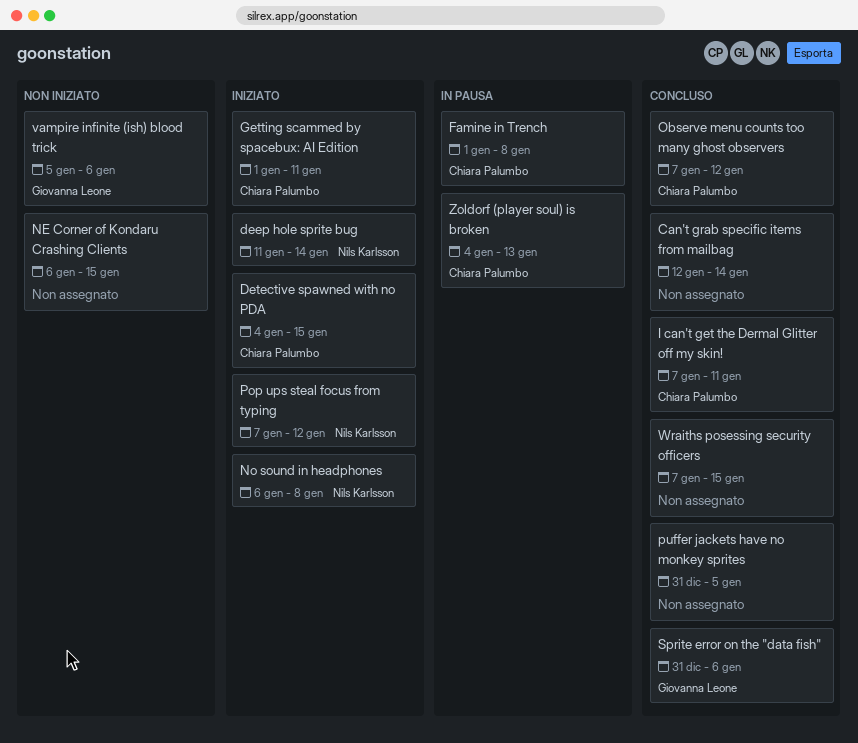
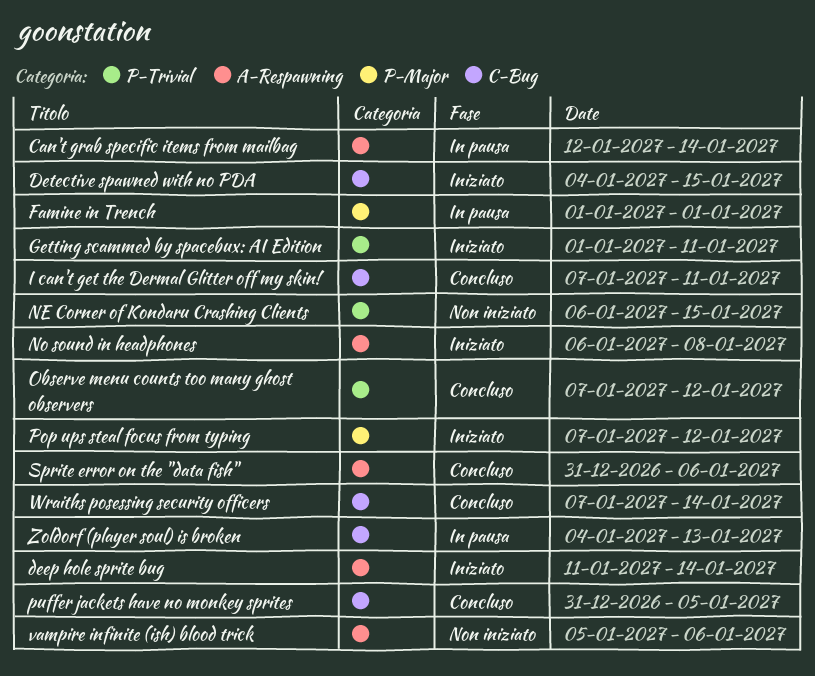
Can't grab specific items from mailbag, status: Concluso -> In pausa
Famine in Trench, due: Jan 8 -> Jan 1
Wraiths posessing security officers, due: Jan 15 -> Jan 14

